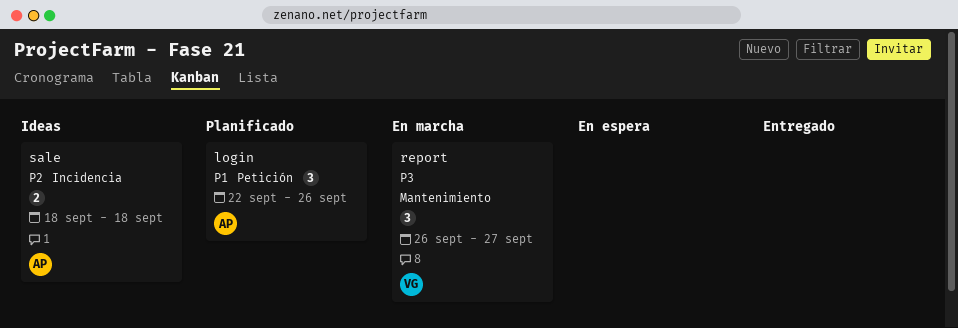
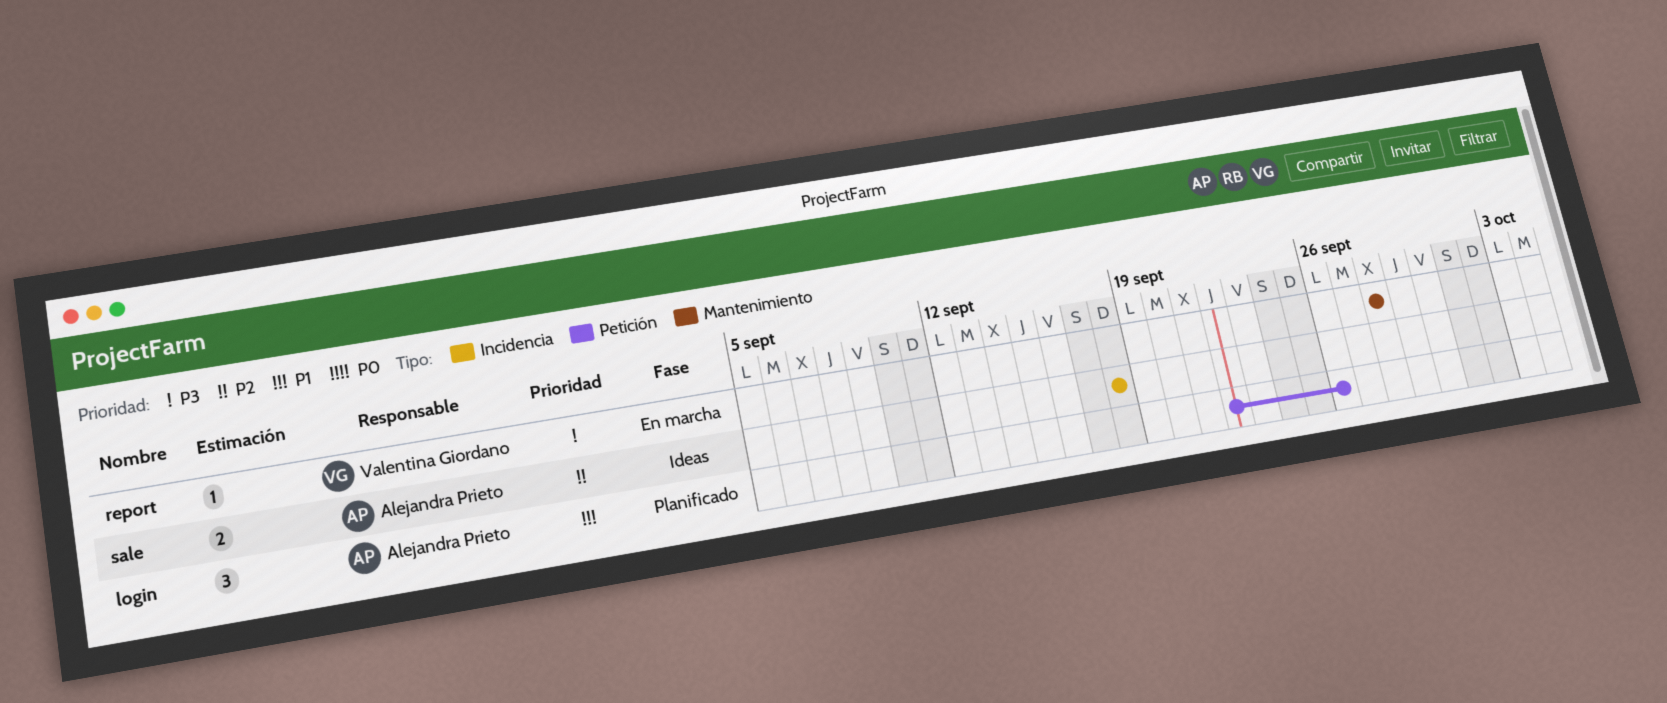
report, estimate: 3 -> 1
report, start: Sep 26 -> Sep 28
report, due: Sep 27 -> Sep 28

